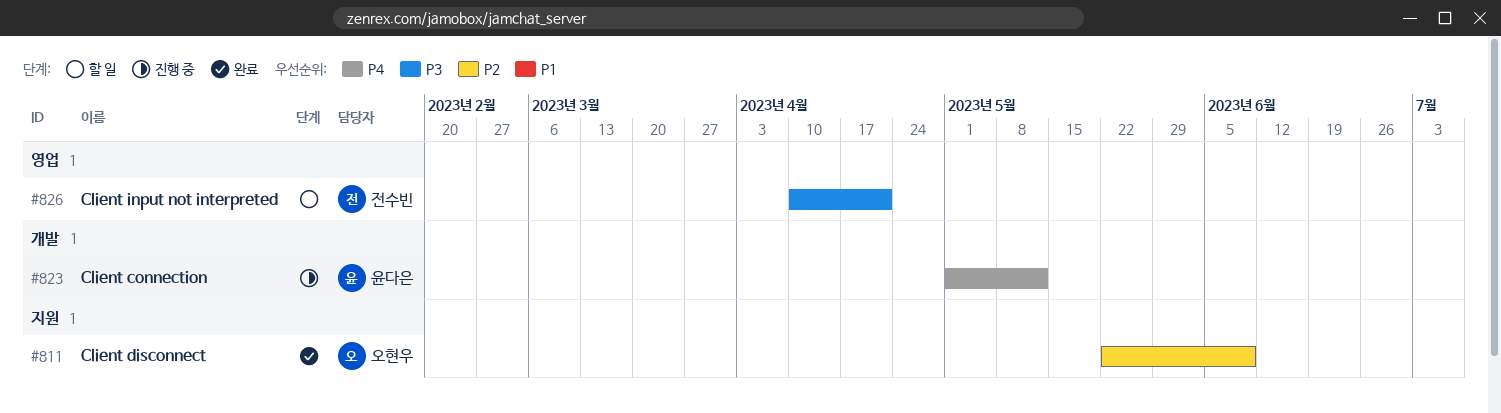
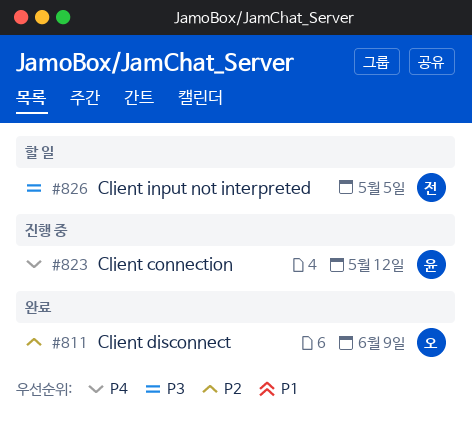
#826, due: Apr 21 -> May 5

